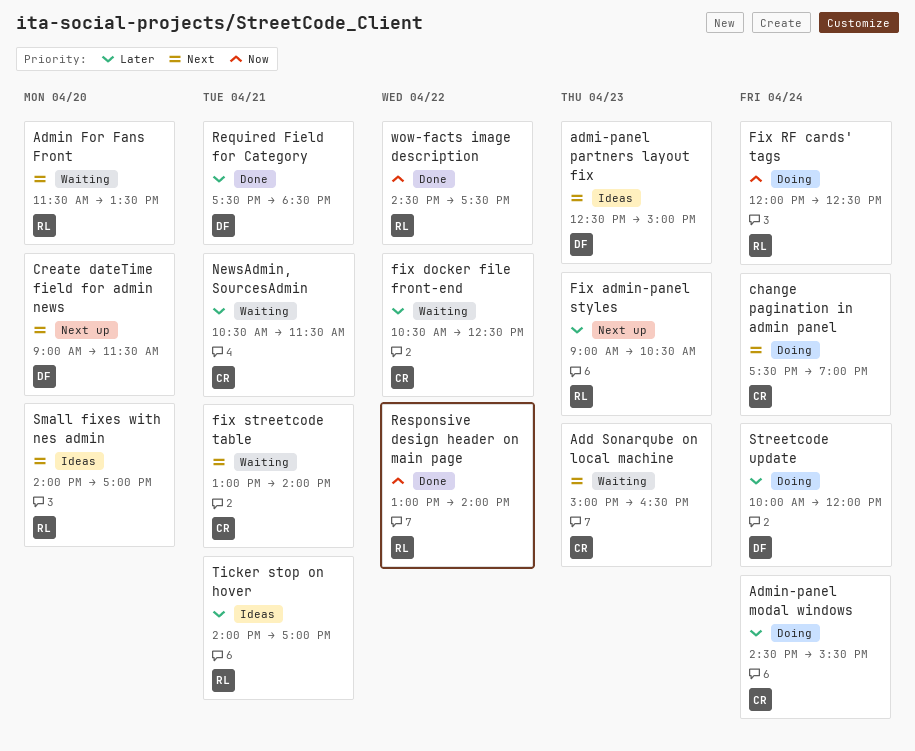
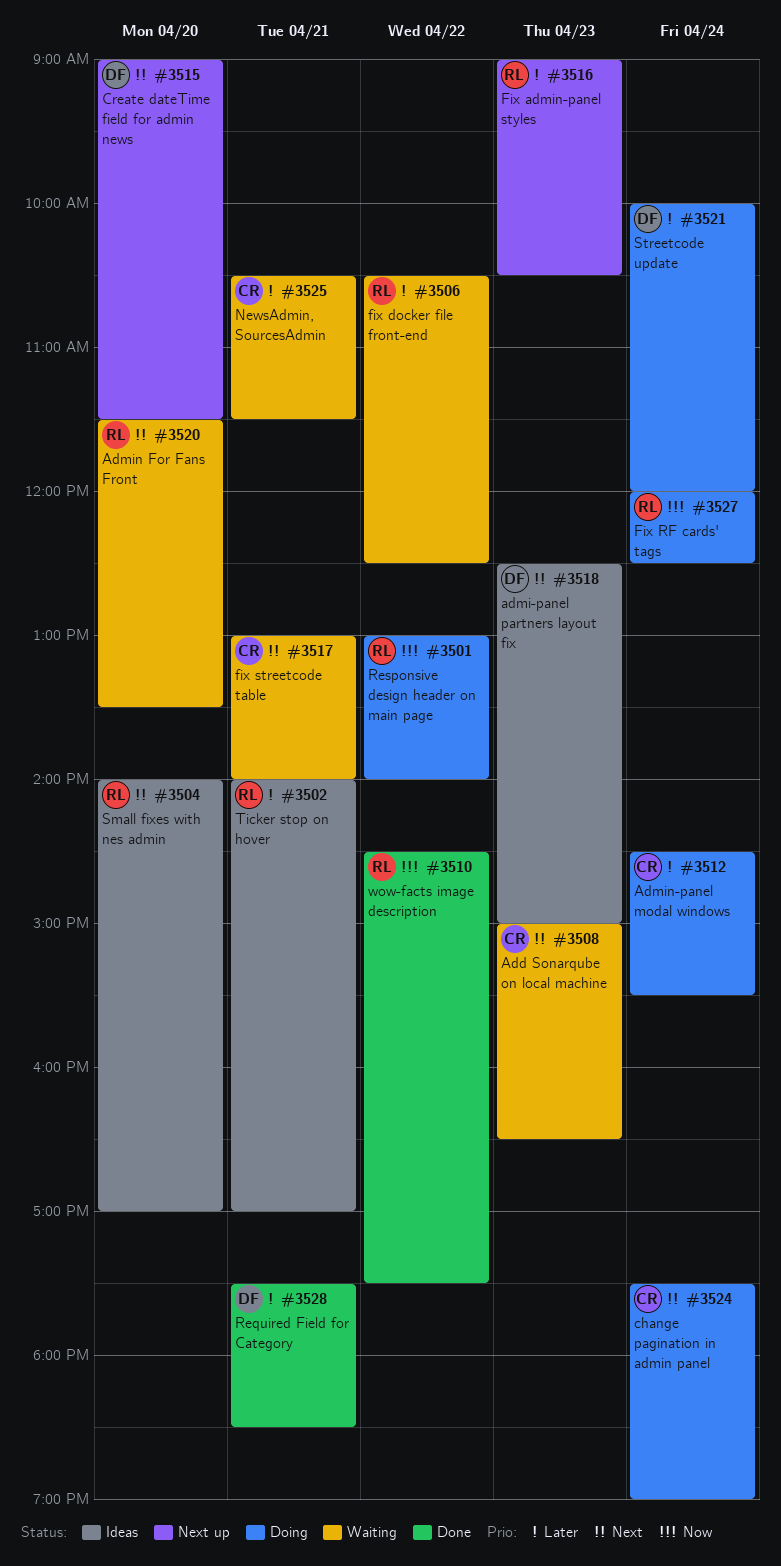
fix docker file front-end, owner: CR -> RL
Responsive design header on main page, status: Done -> Doing

